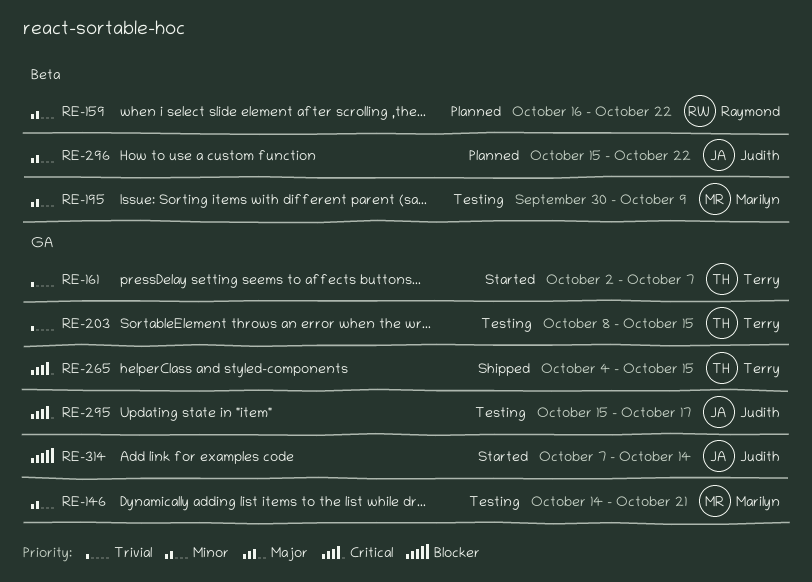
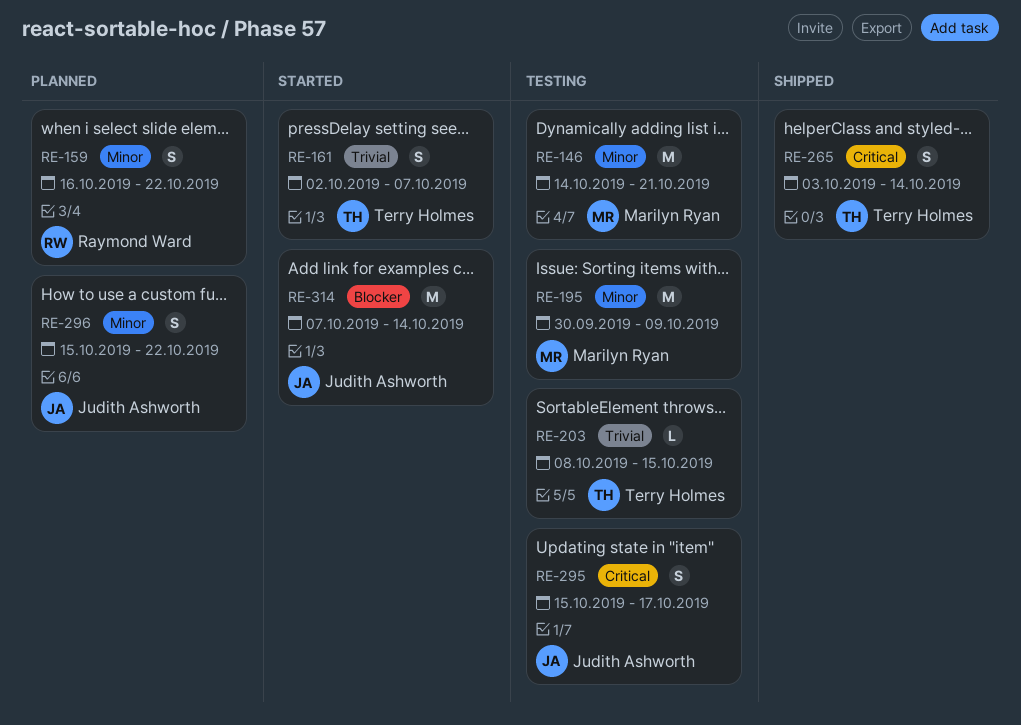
RE-265, start: Oct 4 -> Oct 3
RE-265, due: Oct 15 -> Oct 14

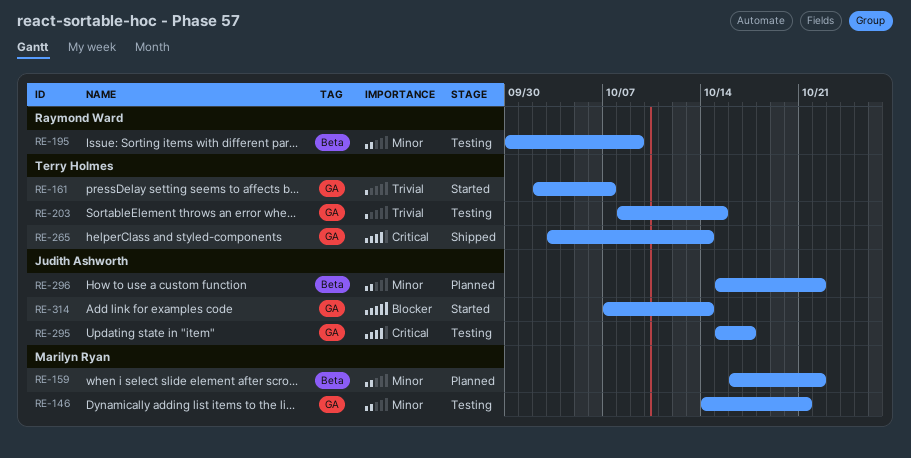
RE-159, owner: Raymond Ward -> Marilyn Ryan
RE-195, owner: Marilyn Ryan -> Raymond Ward

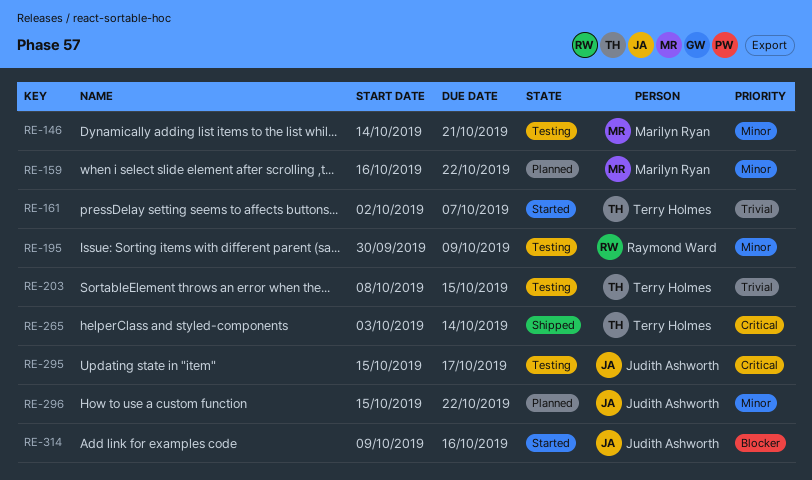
RE-314, start: Oct 7 -> Oct 9
RE-314, due: Oct 14 -> Oct 16

